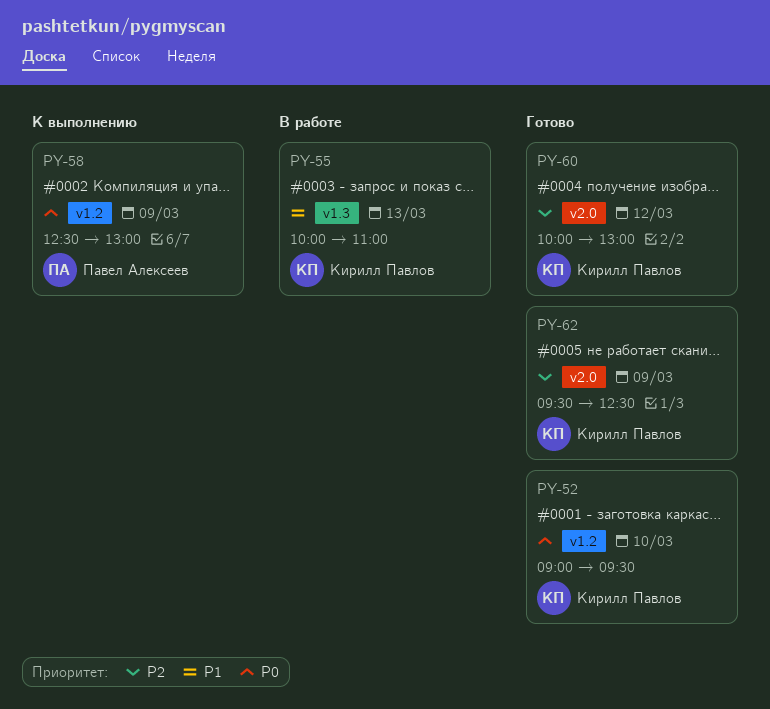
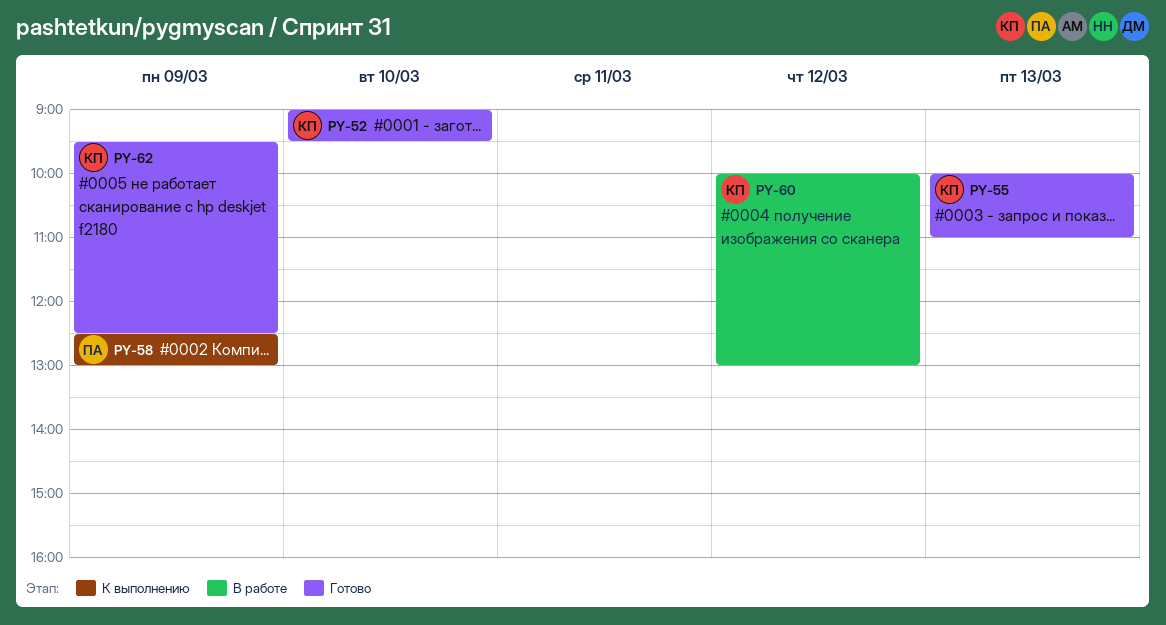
PY-55, status: В работе -> Готово
PY-60, status: Готово -> В работе

